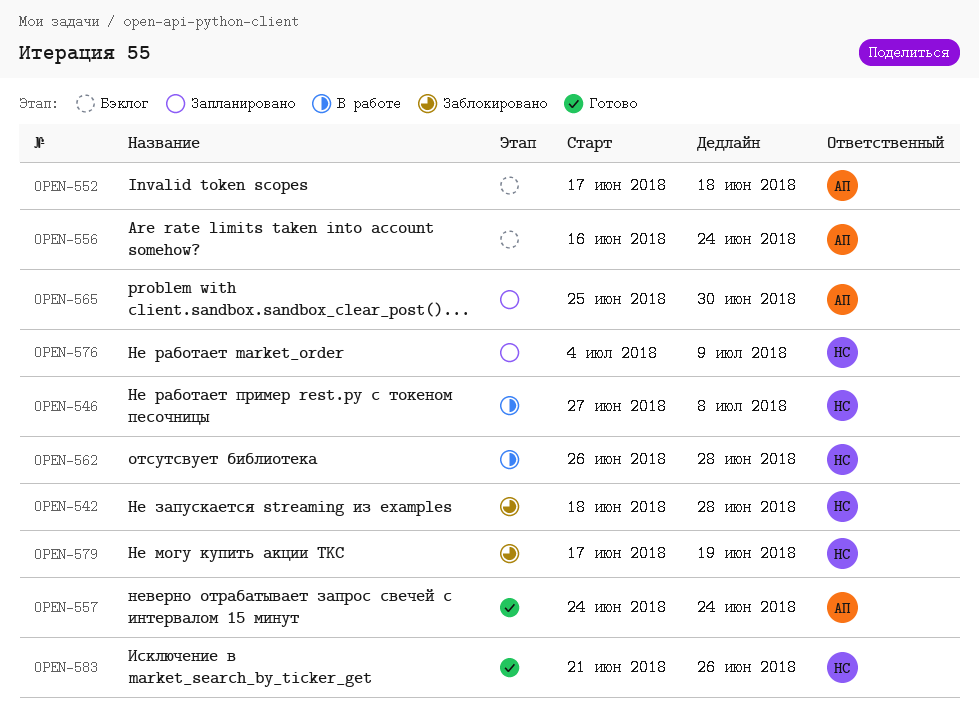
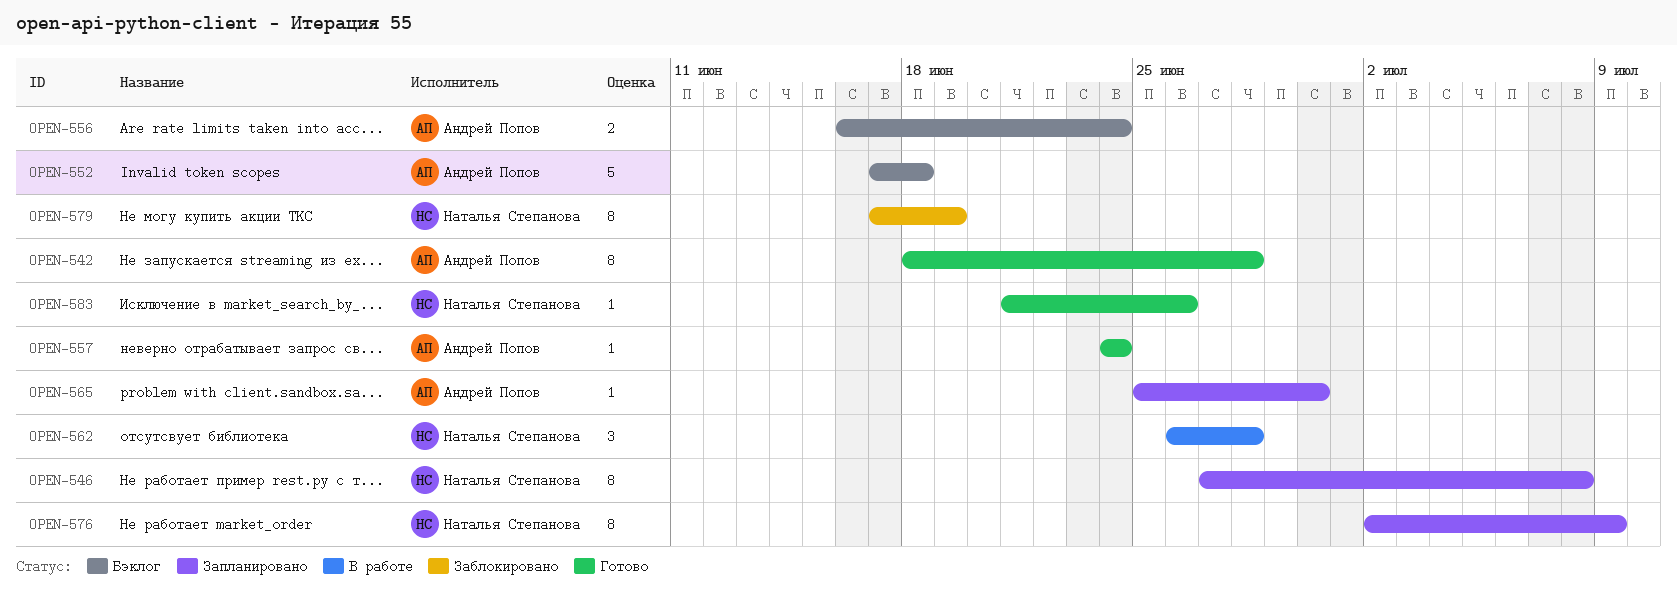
OPEN-542, status: Заблокировано -> Готово
OPEN-542, owner: Наталья Степанова -> Андрей Попов
OPEN-546, status: В работе -> Запланировано
OPEN-576, start: Jul 4 -> Jul 2

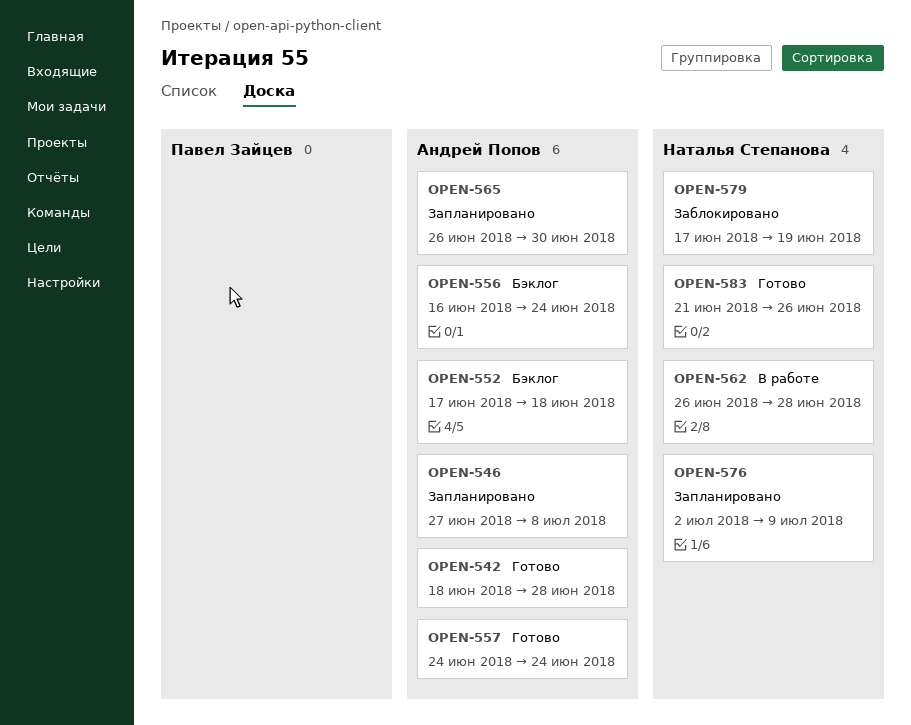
OPEN-546, owner: Наталья Степанова -> Андрей Попов
OPEN-565, start: Jun 25 -> Jun 26

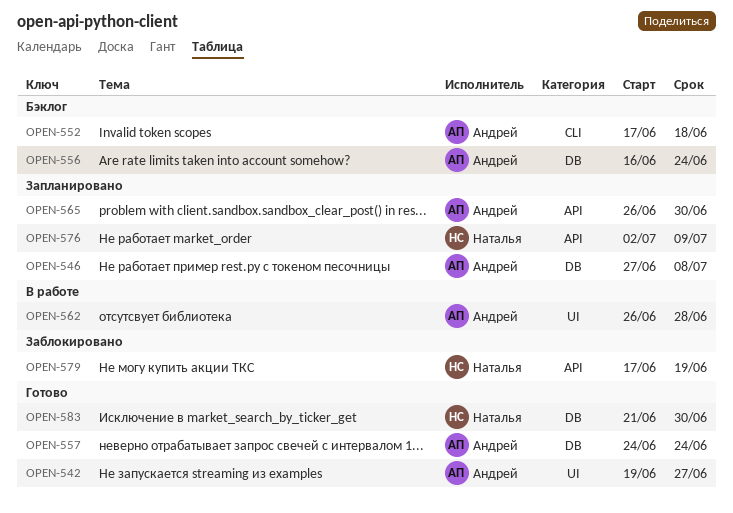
OPEN-542, start: Jun 18 -> Jun 19
OPEN-542, due: Jun 28 -> Jun 27
OPEN-562, owner: Наталья Степанова -> Андрей Попов
OPEN-583, due: Jun 26 -> Jun 30

